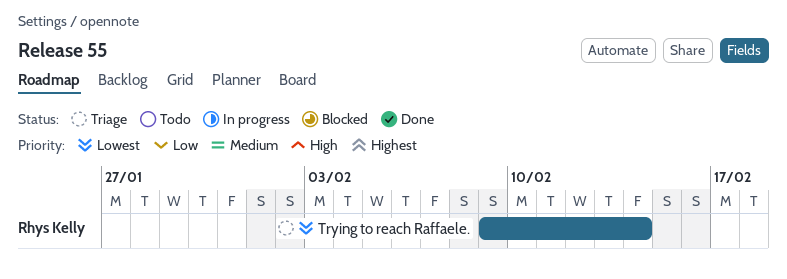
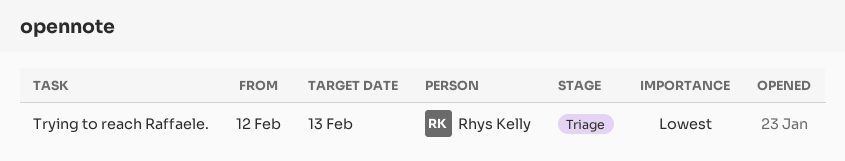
Trying to reach Raffaele., start: Feb 9 -> Feb 12
Trying to reach Raffaele., due: Feb 14 -> Feb 13

